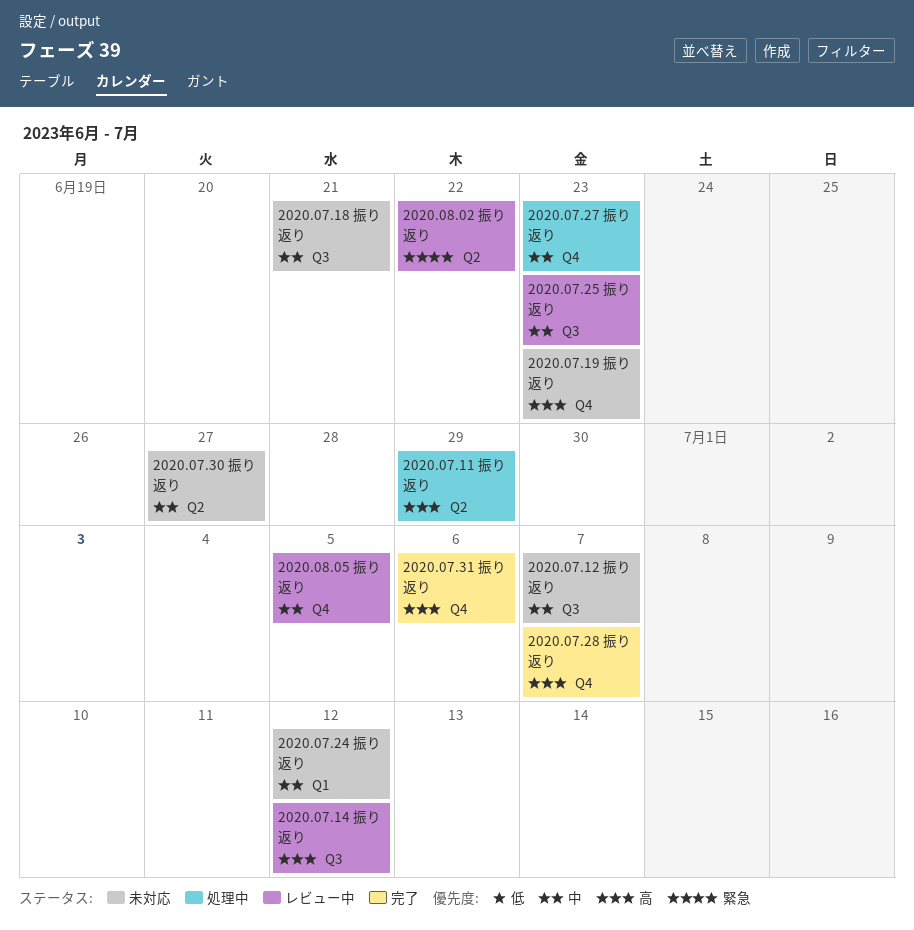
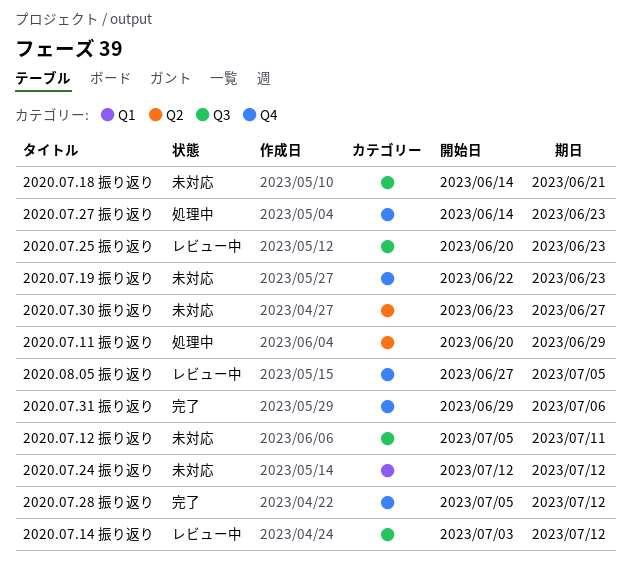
2020.07.12 振り返り, due: Jul 7 -> Jul 11
2020.07.28 振り返り, due: Jul 7 -> Jul 12
2020.08.02 振り返り: present -> none

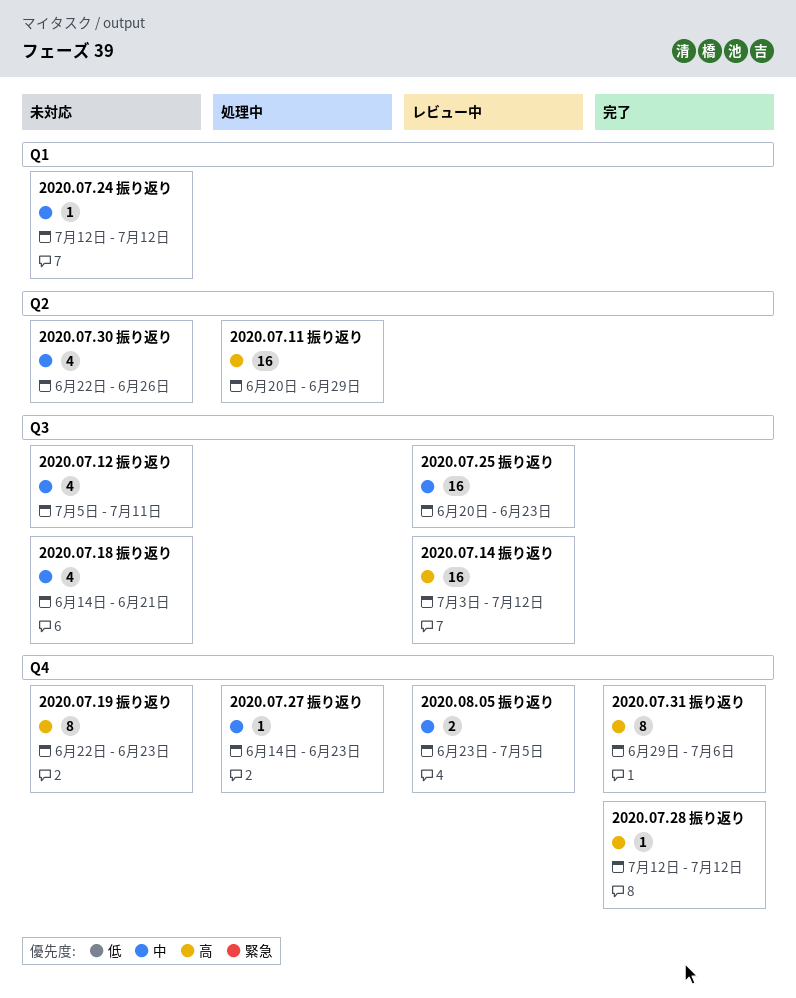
2020.07.28 振り返り, start: Jul 5 -> Jul 12
2020.07.30 振り返り, start: Jun 23 -> Jun 22
2020.07.30 振り返り, due: Jun 27 -> Jun 26
2020.08.05 振り返り, start: Jun 27 -> Jun 23

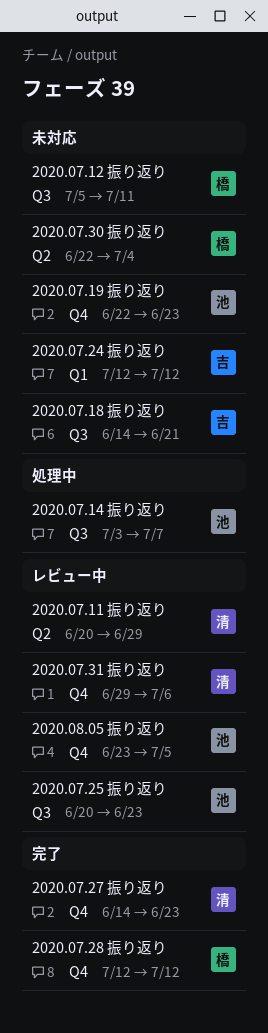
2020.07.11 振り返り, status: 処理中 -> レビュー中
2020.07.14 振り返り, status: レビュー中 -> 処理中
2020.07.14 振り返り, due: Jul 12 -> Jul 7
2020.07.27 振り返り, status: 処理中 -> 完了
2020.07.30 振り返り, due: Jun 26 -> Jul 4
2020.07.31 振り返り, status: 完了 -> レビュー中

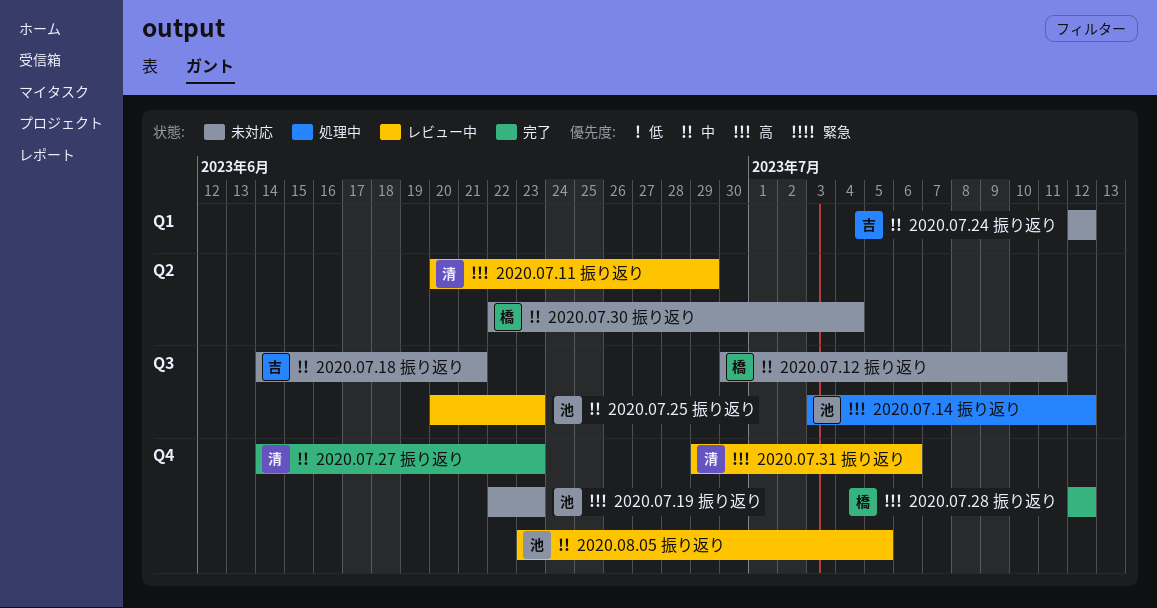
2020.07.12 振り返り, start: Jul 5 -> Jun 30
2020.07.14 振り返り, due: Jul 7 -> Jul 12

